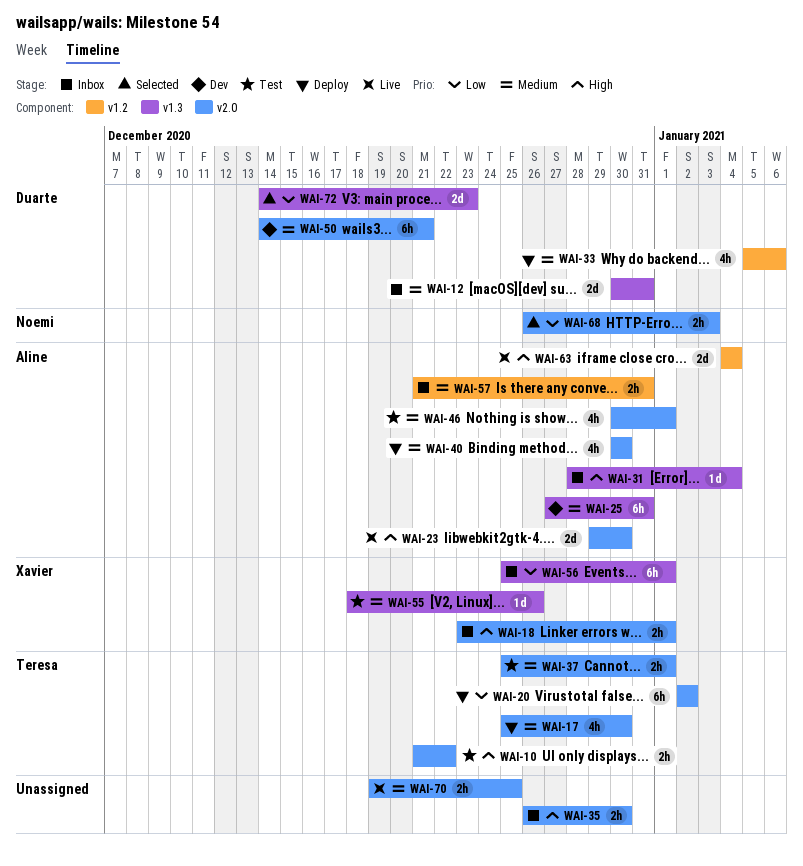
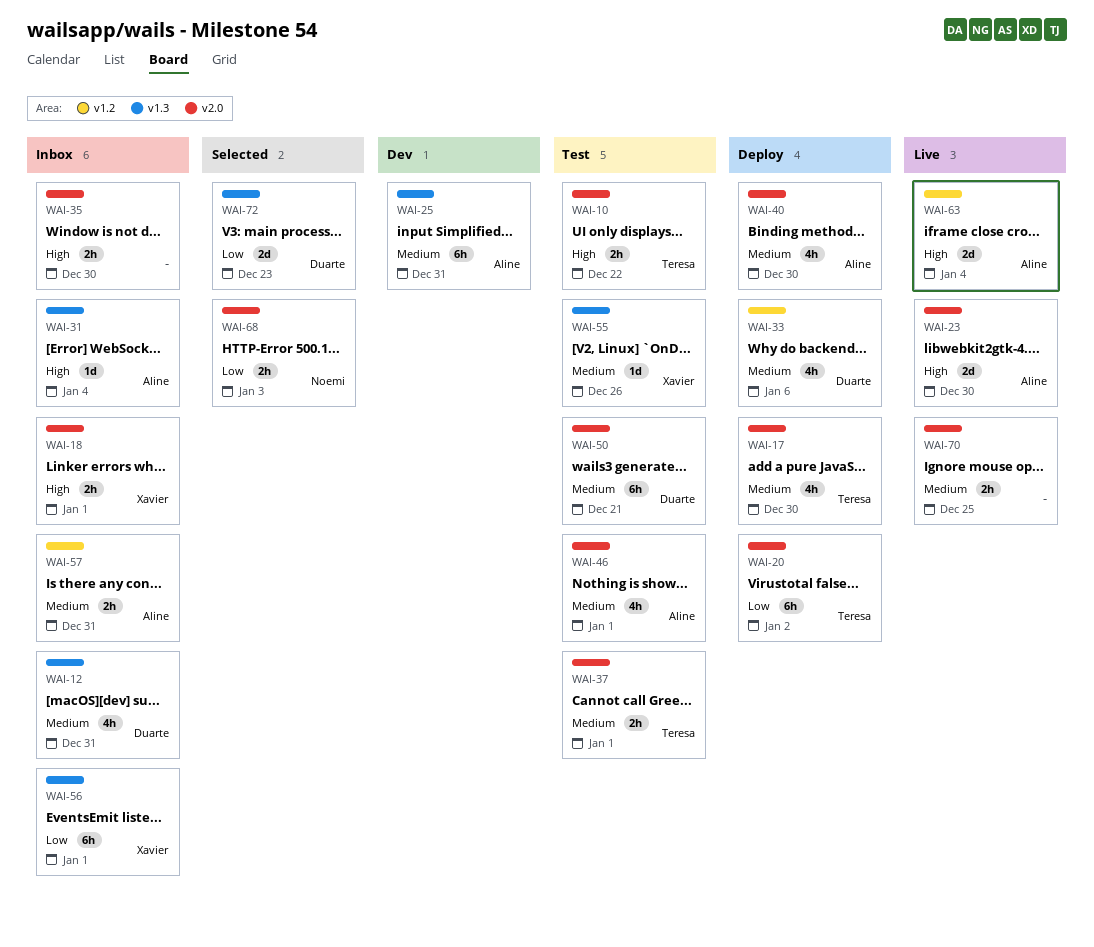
WAI-12, estimate: 2d -> 4h
WAI-50, status: Dev -> Test

